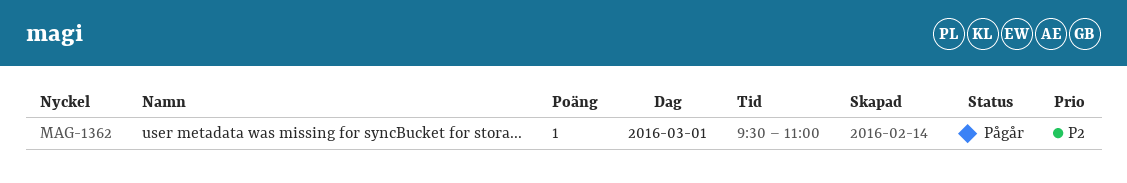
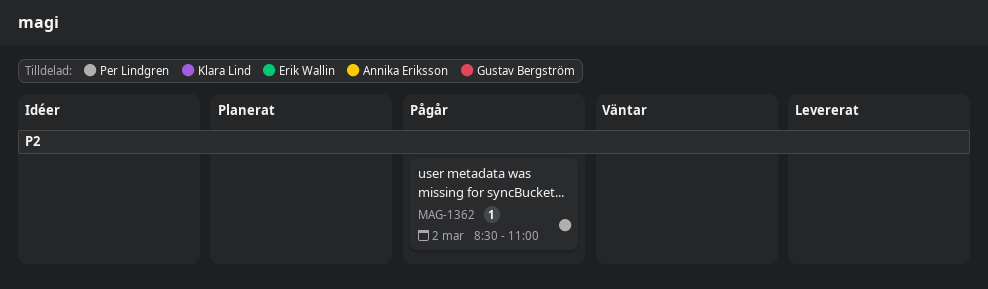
MAG-1362, day: Mar 1 -> Mar 2
MAG-1362, begins: 09:30 -> 08:30

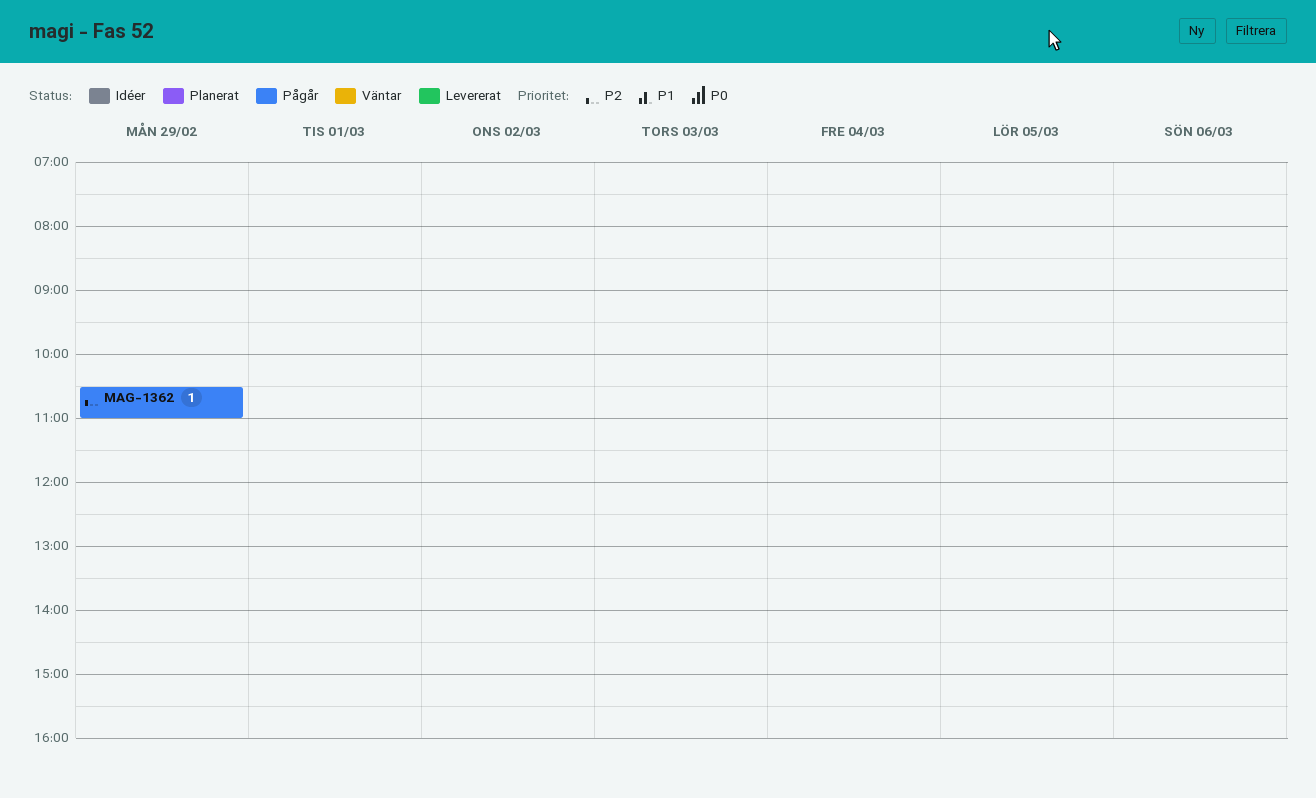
MAG-1362, day: Mar 2 -> Feb 29
MAG-1362, begins: 08:30 -> 10:30

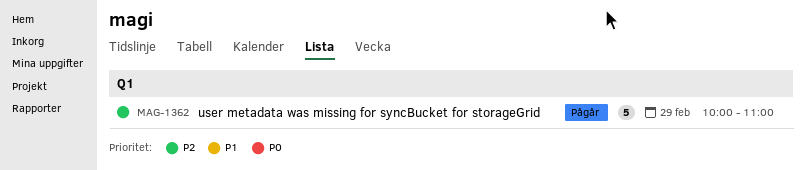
MAG-1362, estimate: 1 -> 5
MAG-1362, begins: 10:30 -> 10:00

